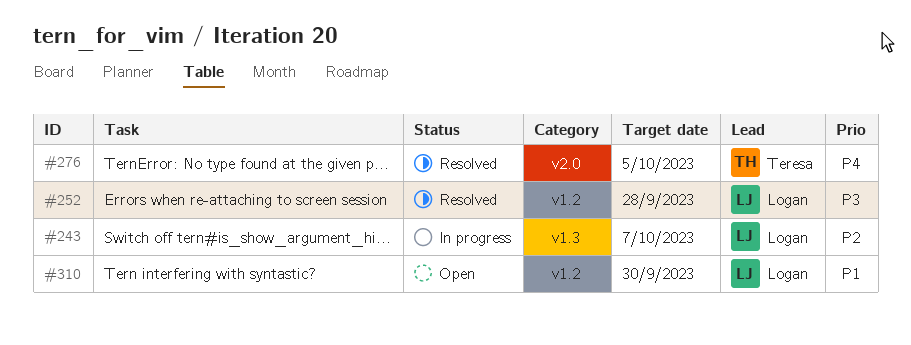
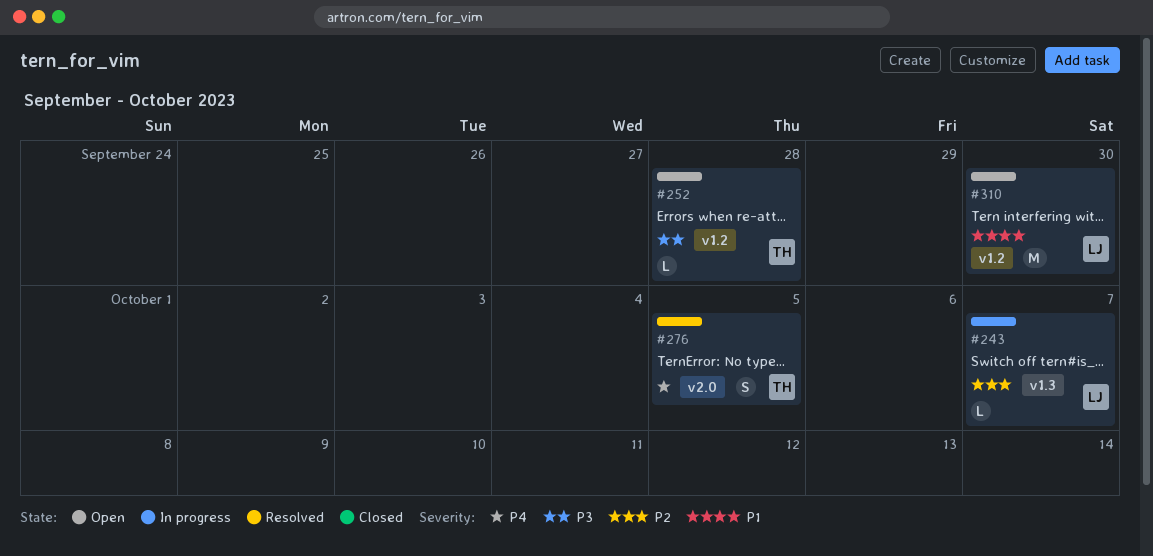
#252, status: Resolved -> Open
#252, owner: Logan -> Teresa

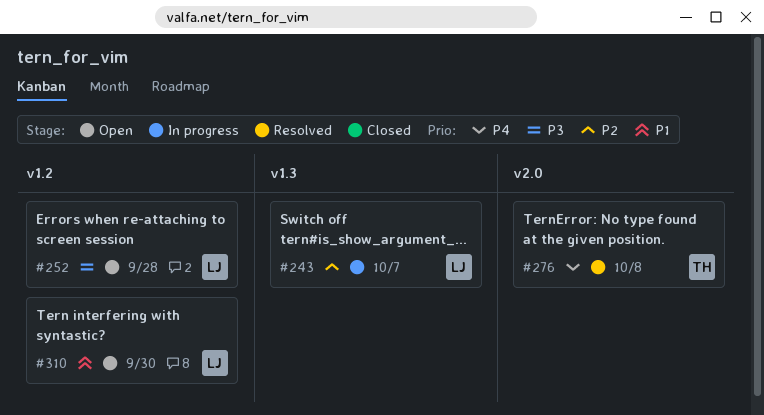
#252, owner: TH -> LJ
#276, due: Oct 5 -> Oct 8

